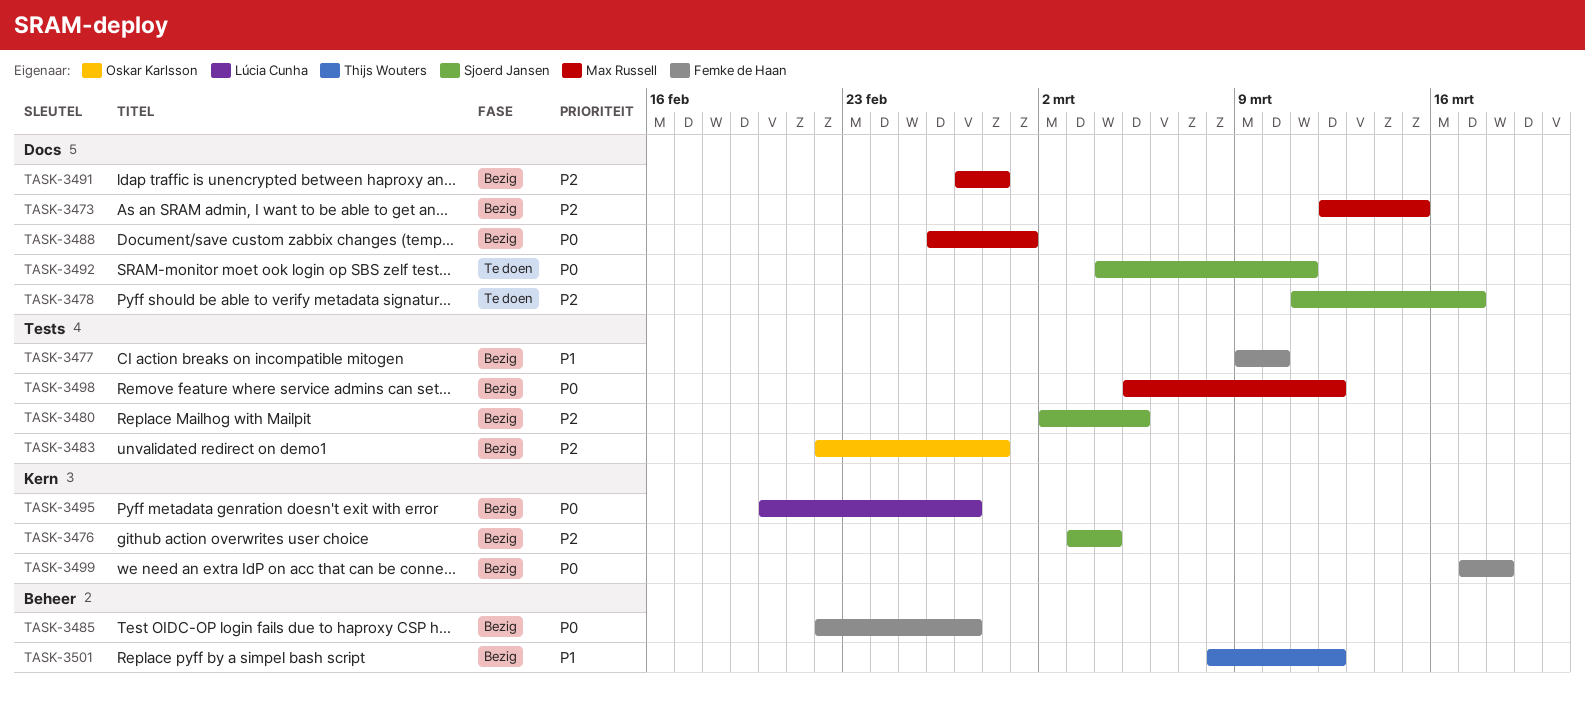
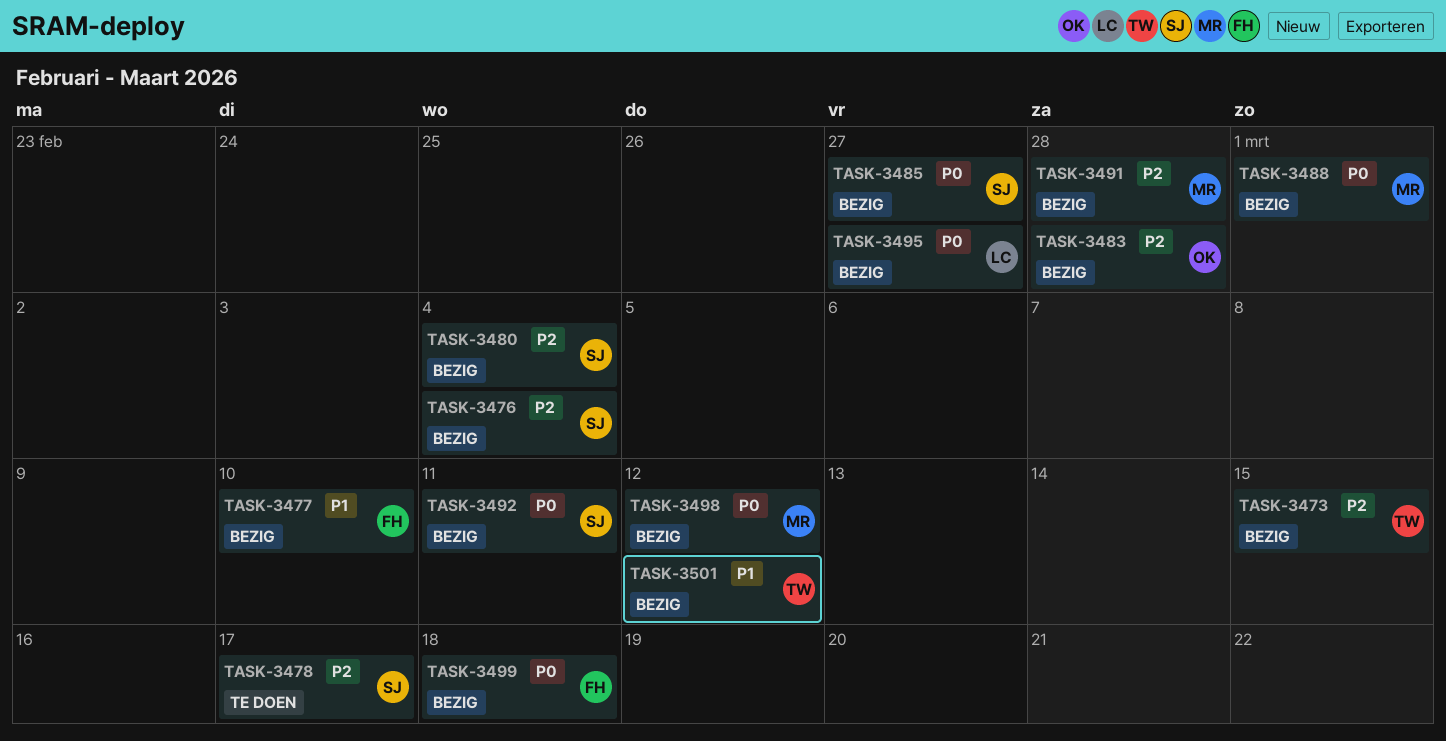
TASK-3473, owner: Max Russell -> Thijs Wouters
TASK-3480, due: Mar 5 -> Mar 4
TASK-3485, owner: Femke de Haan -> Sjoerd Jansen
TASK-3492, status: Te doen -> Bezig

